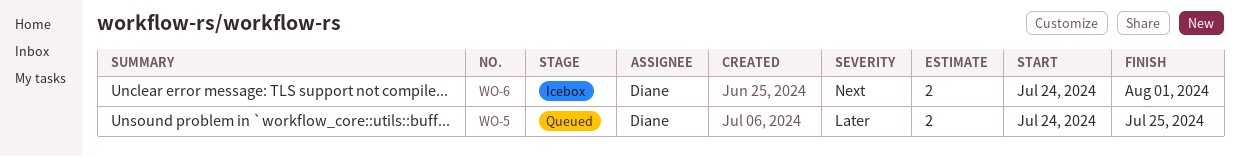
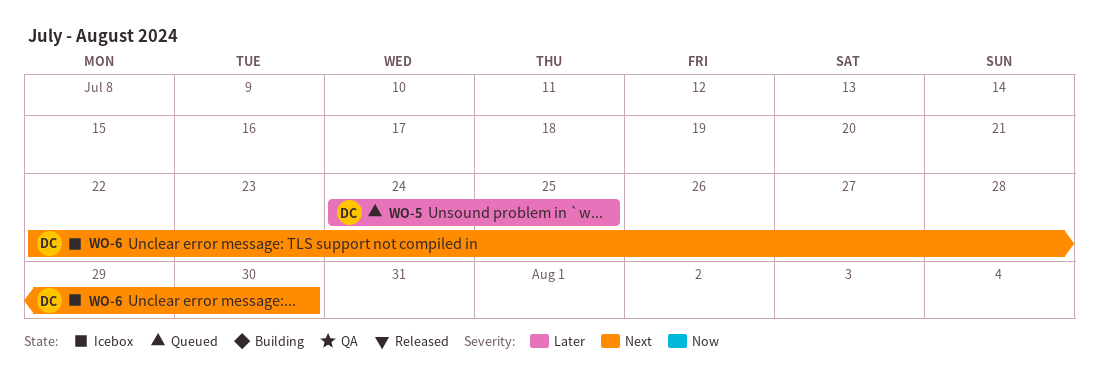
WO-6, start: Jul 24 -> Jul 22
WO-6, due: Aug 1 -> Jul 30

